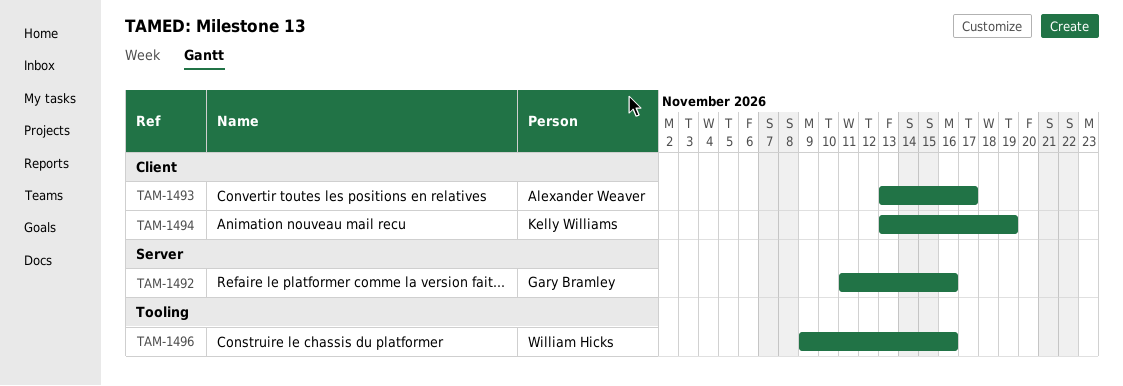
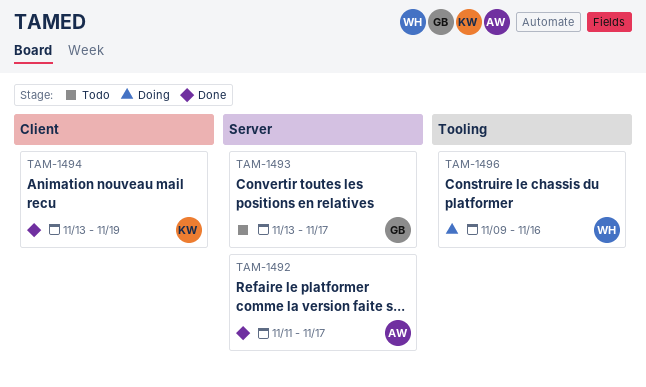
TAM-1492, owner: Gary Bramley -> Alexander Weaver
TAM-1492, due: Nov 16 -> Nov 17
TAM-1493, owner: Alexander Weaver -> Gary Bramley
TAM-1493, label: Client -> Server

